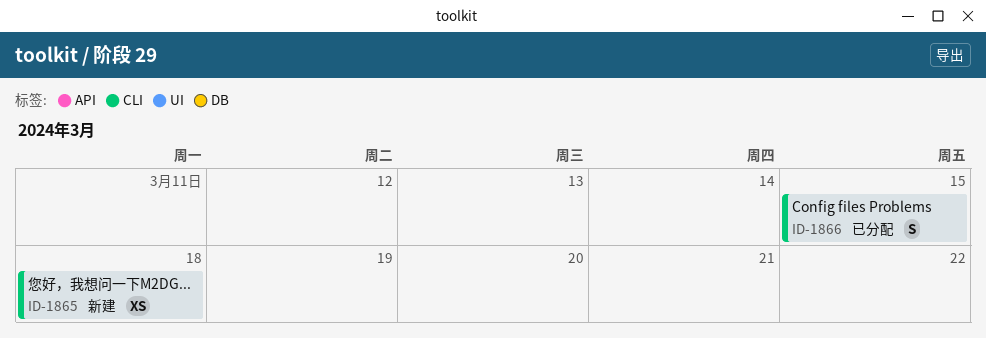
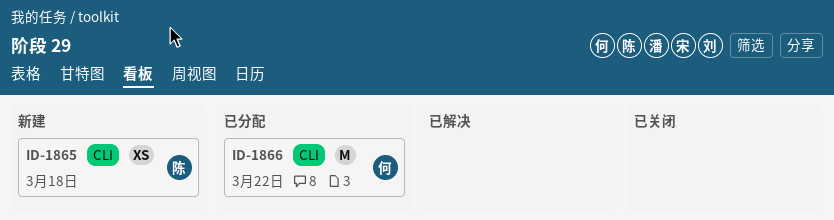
ID-1866, estimate: S -> M
ID-1866, due: Mar 15 -> Mar 22

